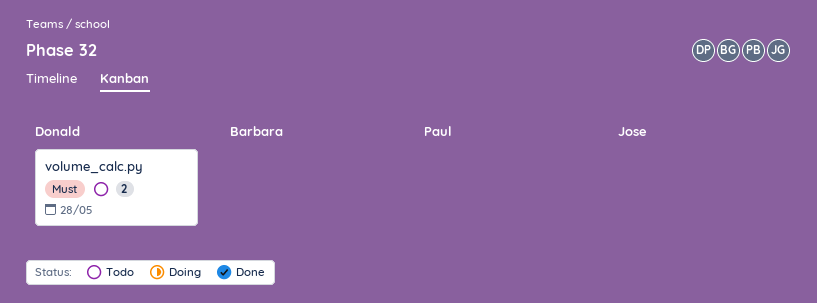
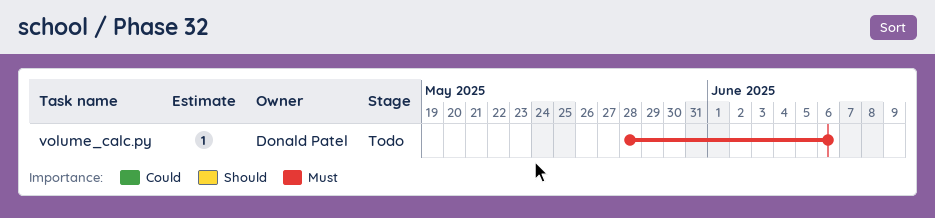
volume_calc.py, estimate: 2 -> 1
volume_calc.py, due: May 28 -> Jun 6

